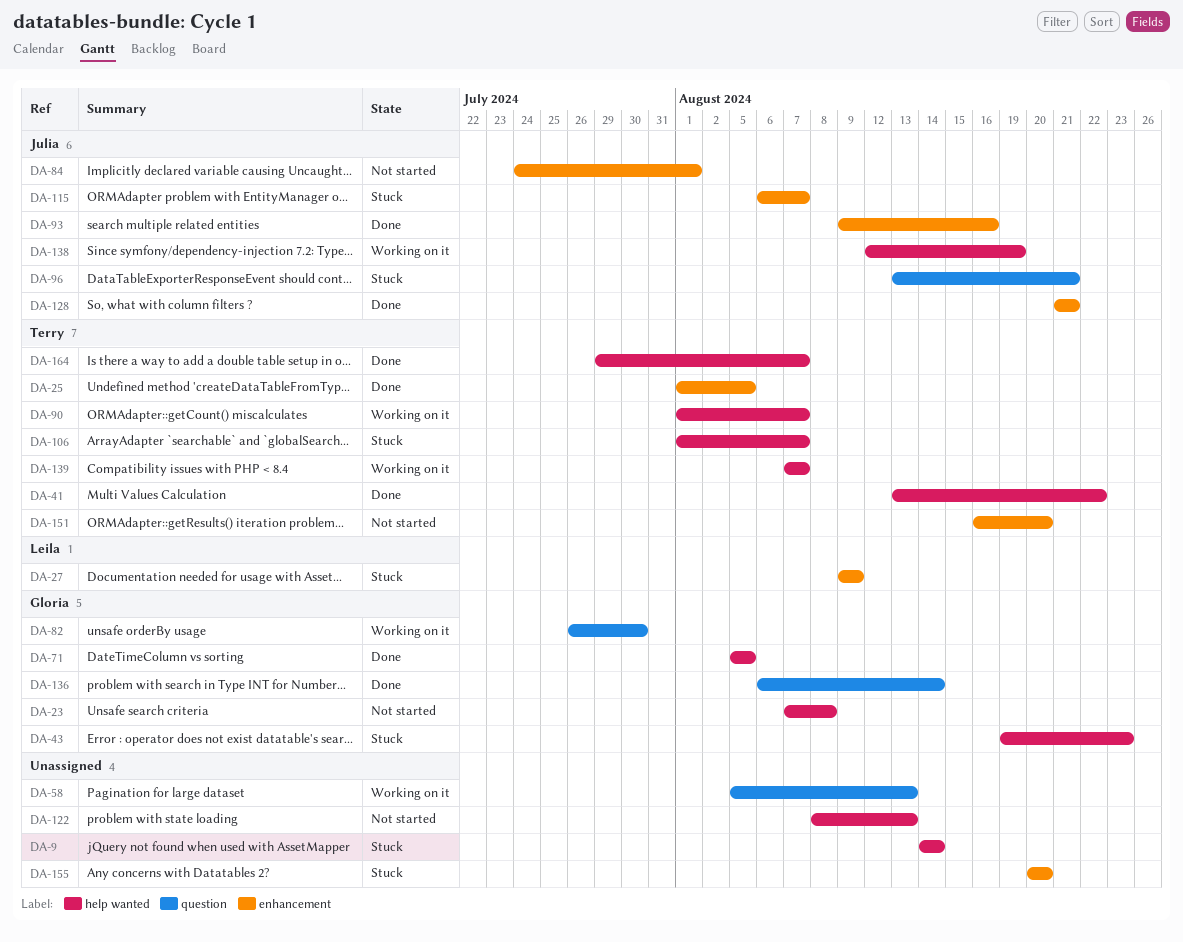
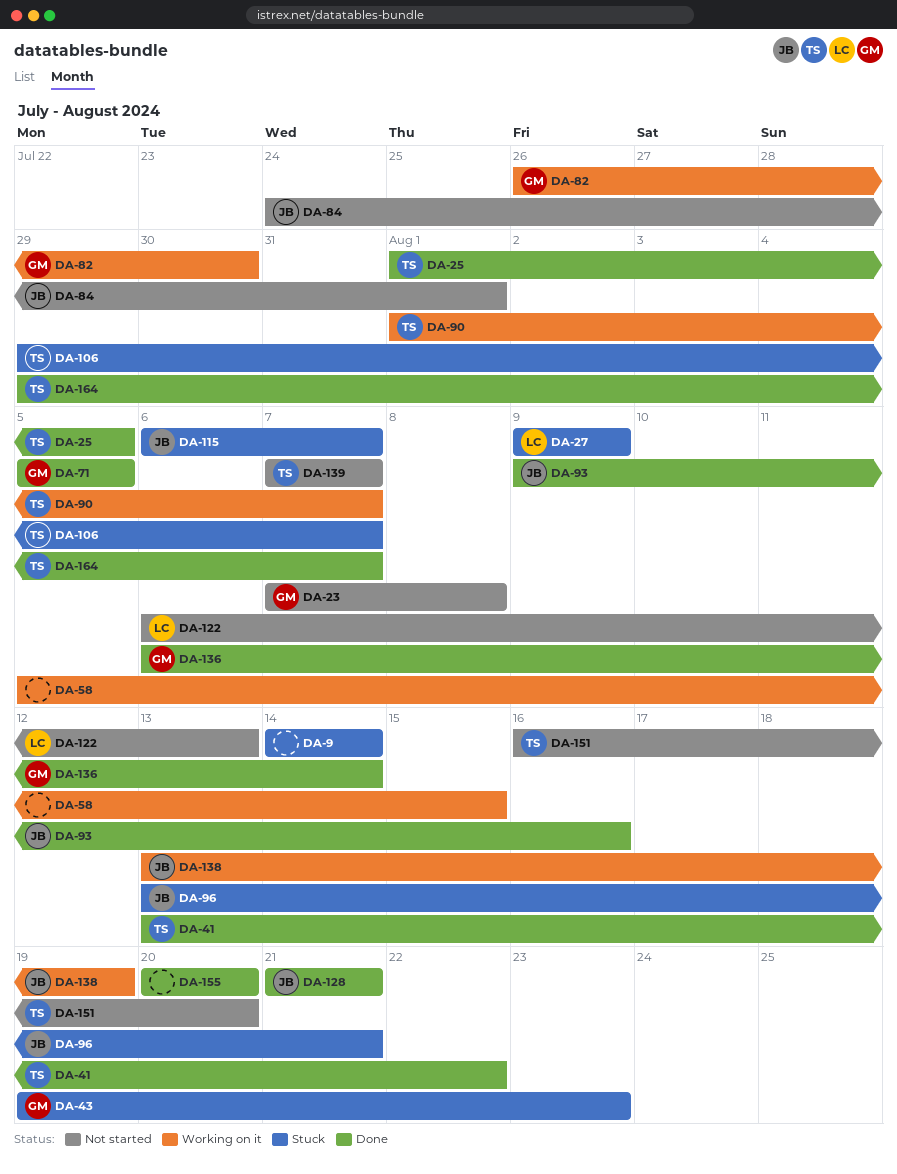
DA-58, due: Aug 13 -> Aug 15
DA-106, start: Aug 1 -> Jul 29
DA-122, owner: none -> Leila
DA-122, start: Aug 8 -> Aug 6
DA-138, start: Aug 12 -> Aug 13
DA-139, status: Working on it -> Not started
DA-155, status: Stuck -> Done

